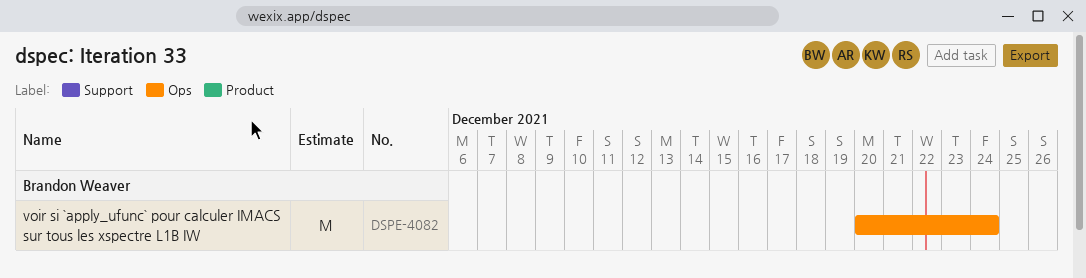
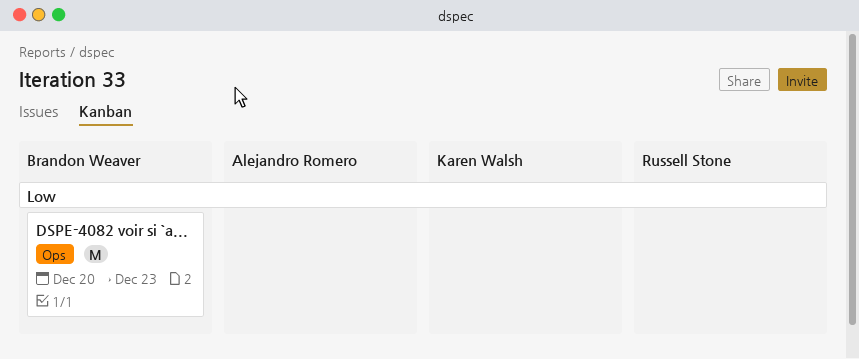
DSPE-4082, due: Dec 24 -> Dec 23

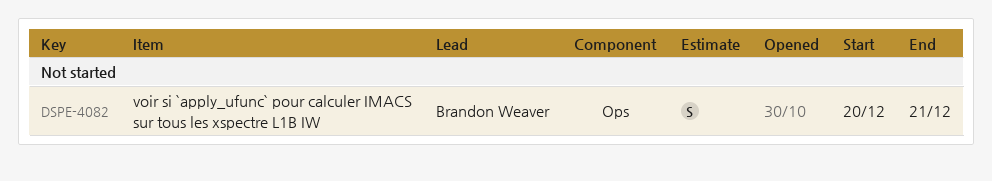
DSPE-4082, estimate: M -> S
DSPE-4082, due: Dec 23 -> Dec 21

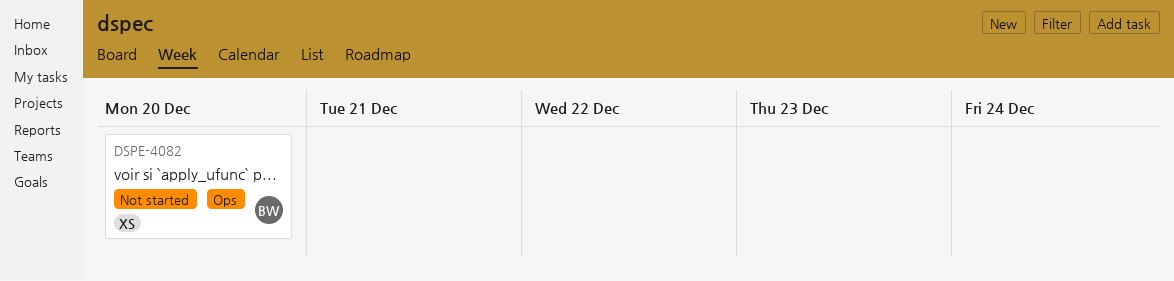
DSPE-4082, estimate: S -> XS
DSPE-4082, due: Dec 21 -> Dec 20

